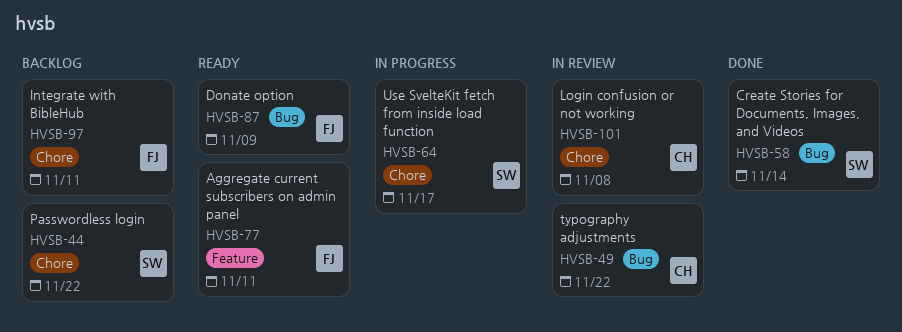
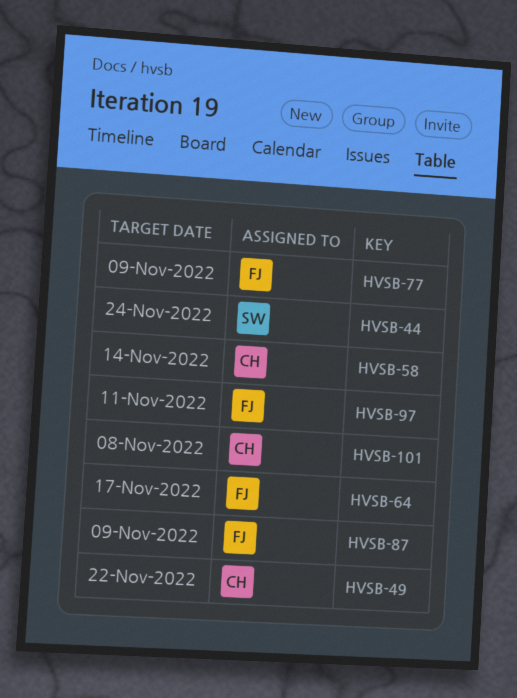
HVSB-44, due: Nov 22 -> Nov 24
HVSB-58, owner: SW -> CH
HVSB-64, owner: SW -> FJ
HVSB-77, due: Nov 11 -> Nov 9

